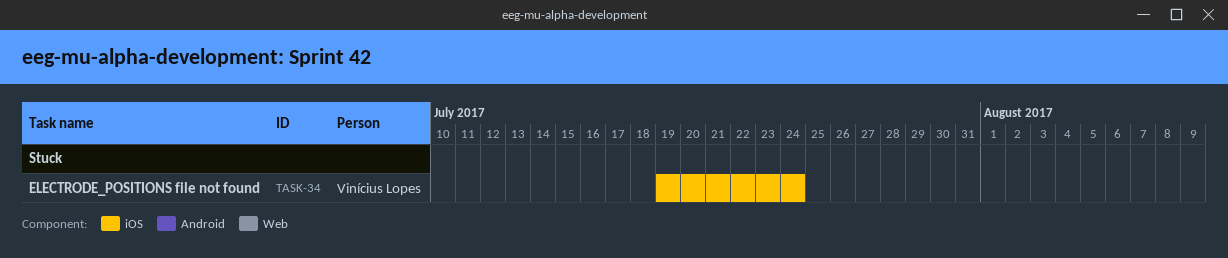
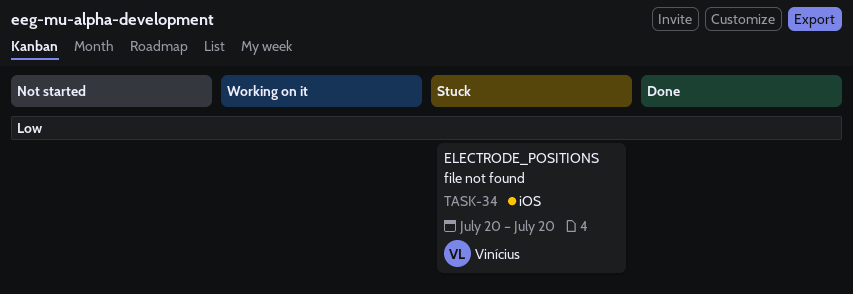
TASK-34, start: Jul 19 -> Jul 20
TASK-34, due: Jul 24 -> Jul 20

